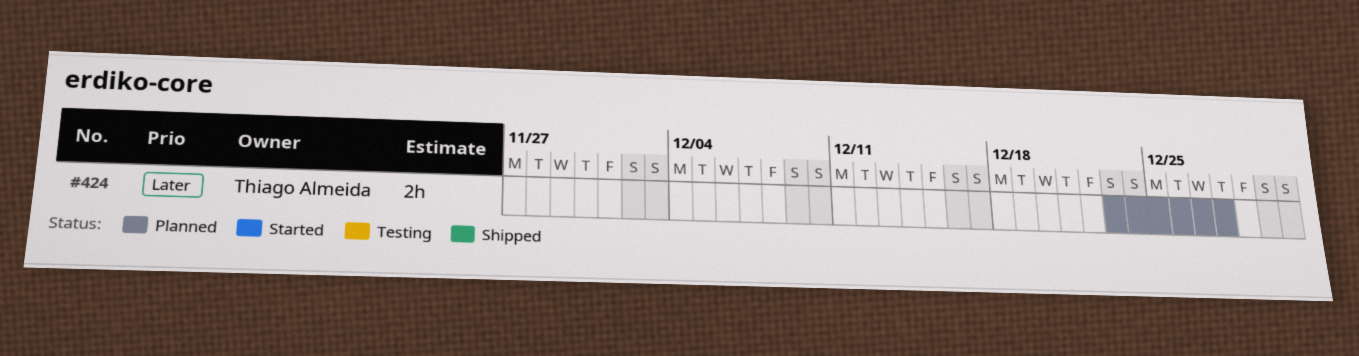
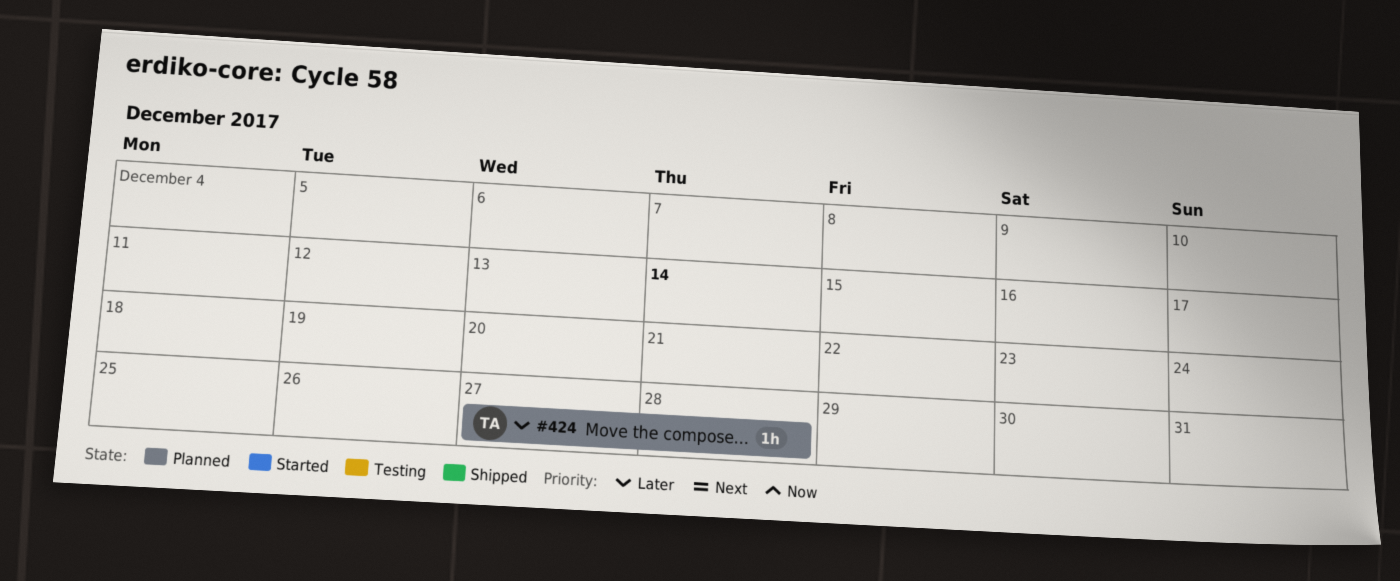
#424, estimate: 2h -> 1h
#424, start: Dec 23 -> Dec 27

